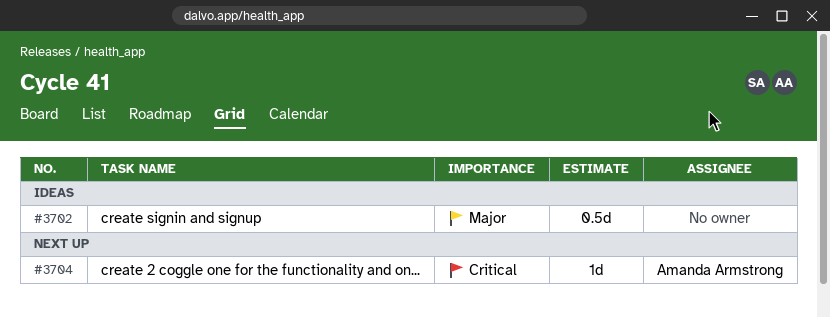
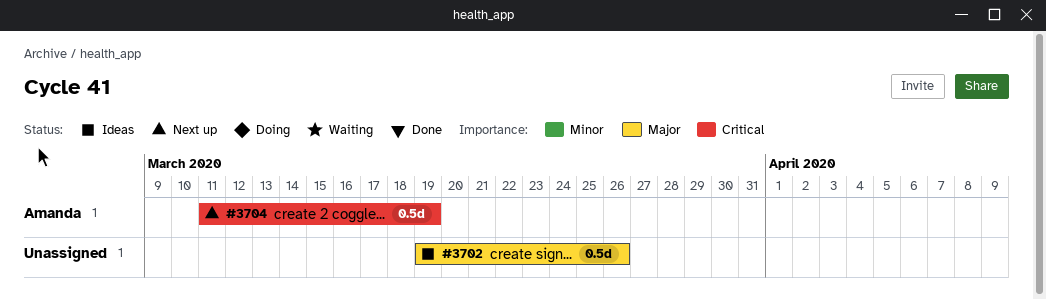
#3704, estimate: 1d -> 0.5d

